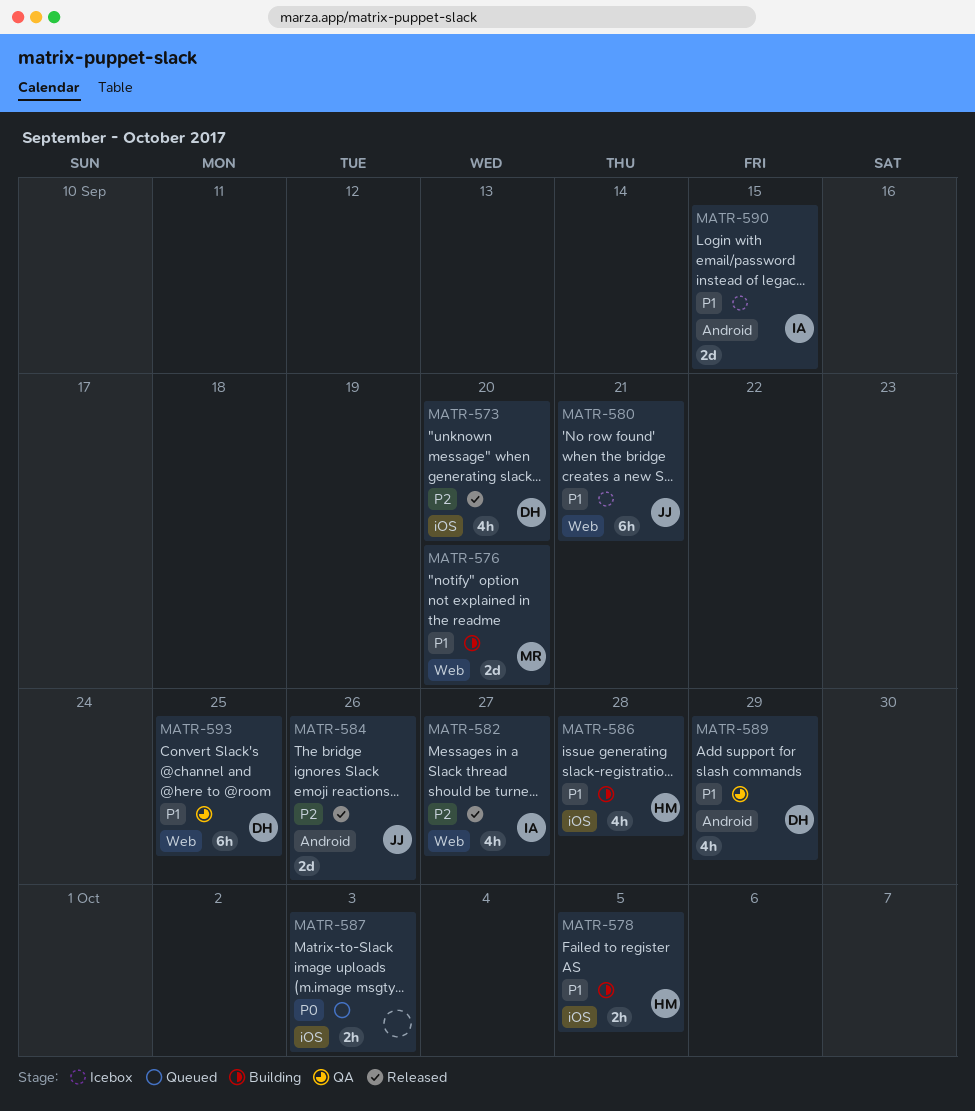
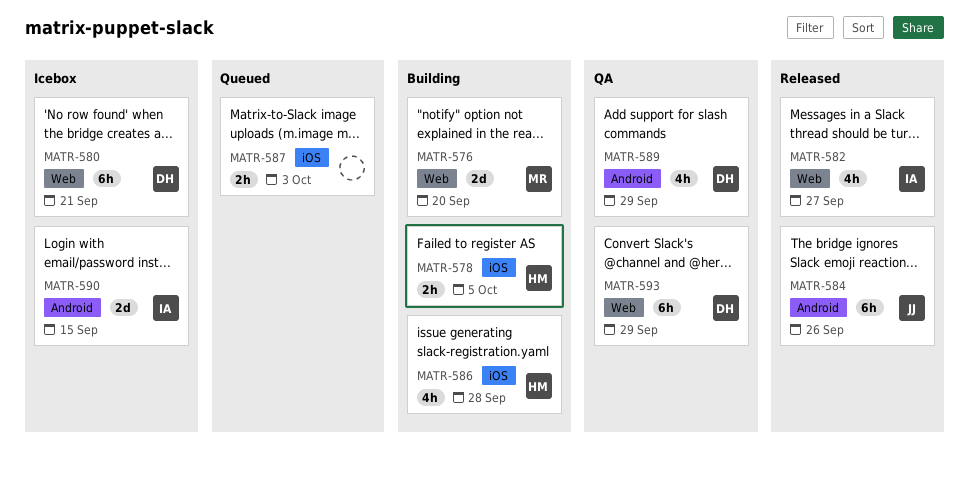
MATR-573: present -> none
MATR-580, owner: JJ -> DH
MATR-584, estimate: 2d -> 6h
MATR-593, due: Sep 25 -> Sep 29

